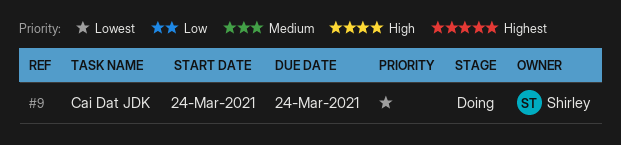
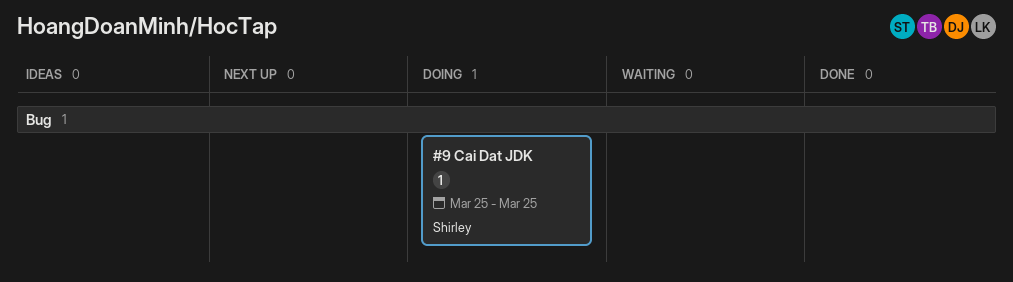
#9, start: Mar 24 -> Mar 25
#9, due: Mar 24 -> Mar 25

